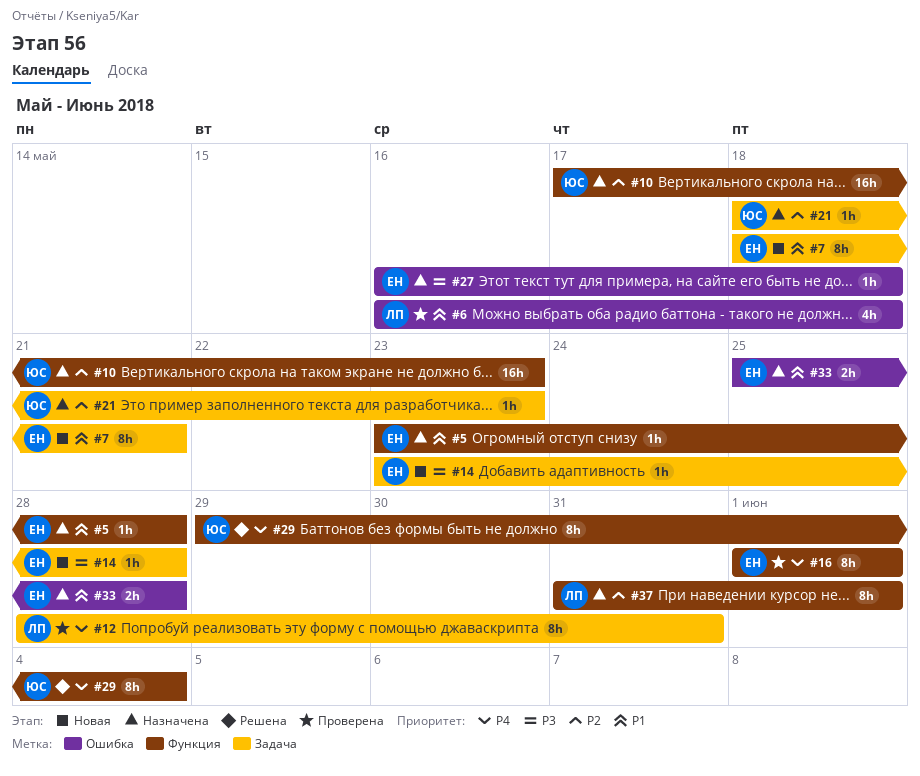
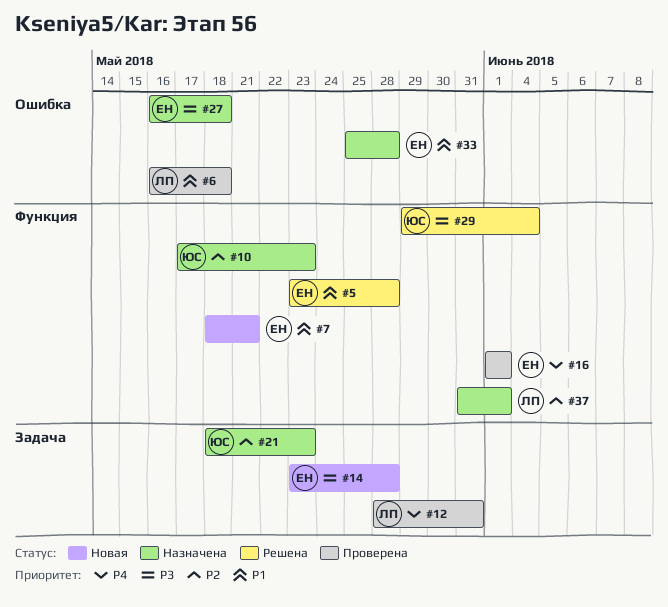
#5, status: Назначена -> Решена
#7, label: Задача -> Функция
#29, priority: P4 -> P3

